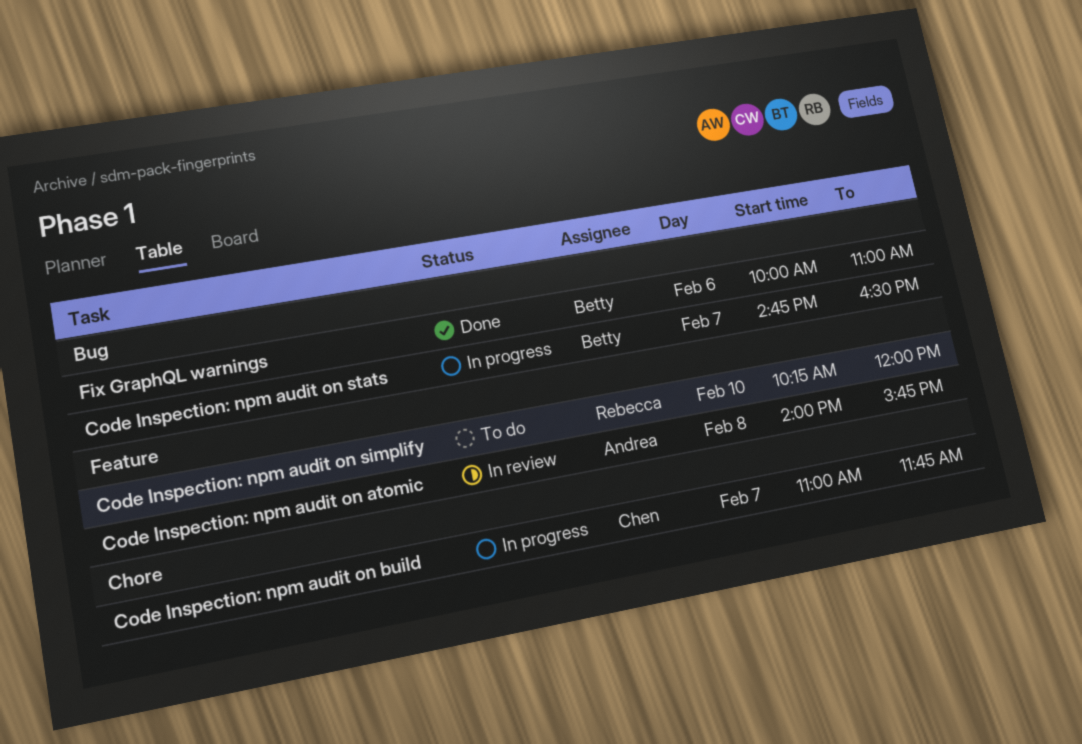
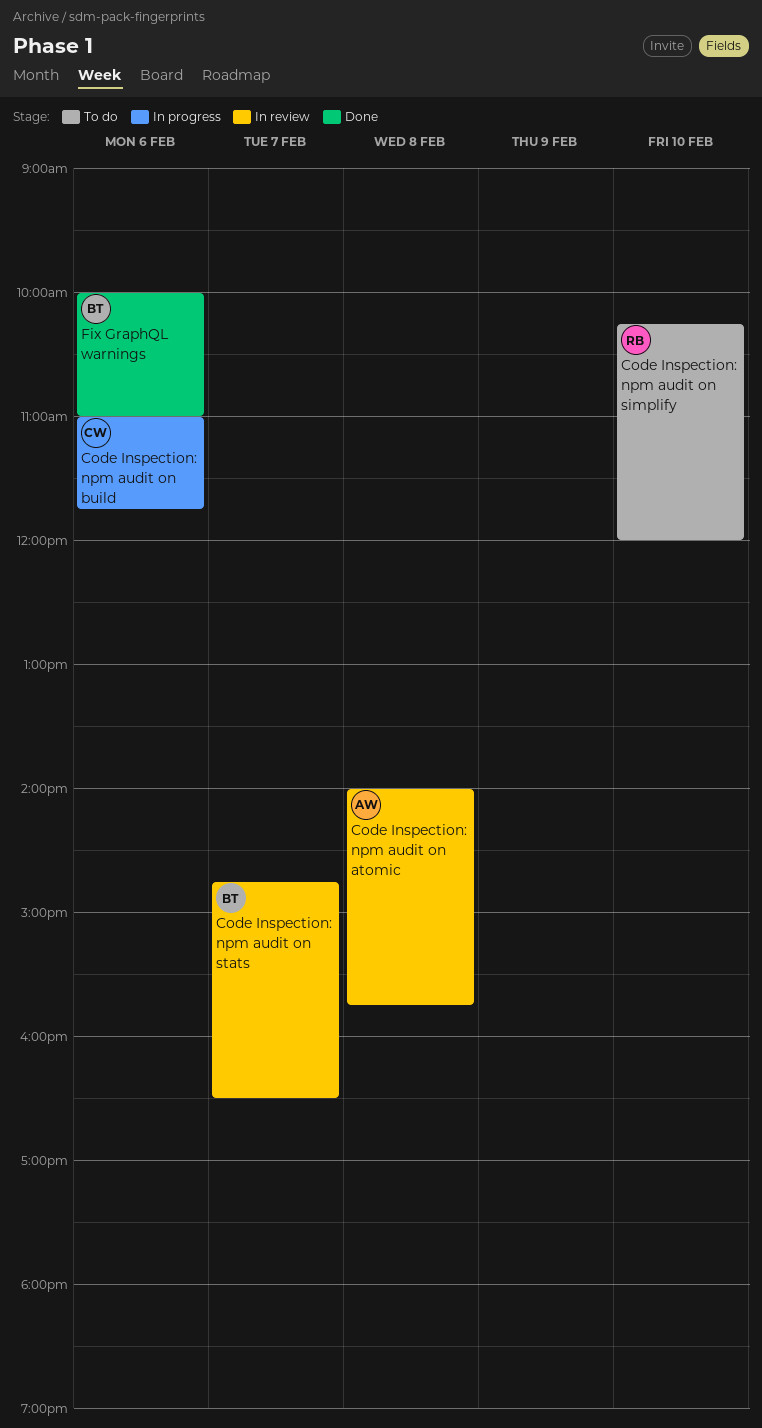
Code Inspection: npm audit on build, day: Feb 7 -> Feb 6
Code Inspection: npm audit on stats, status: In progress -> In review

